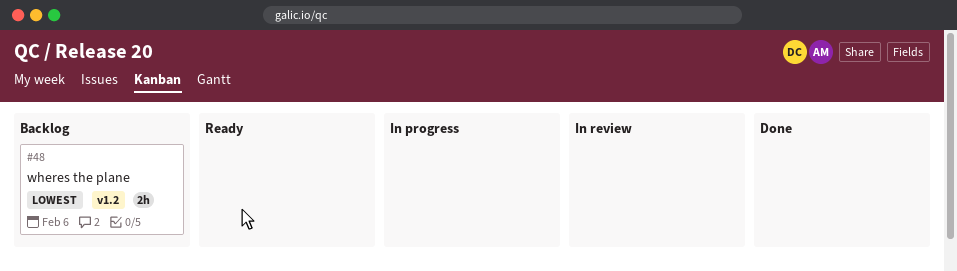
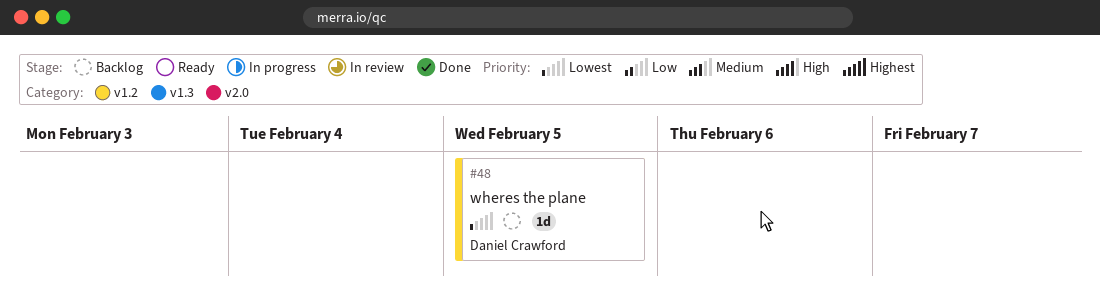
#48, estimate: 2h -> 1d
#48, due: Feb 6 -> Feb 5

